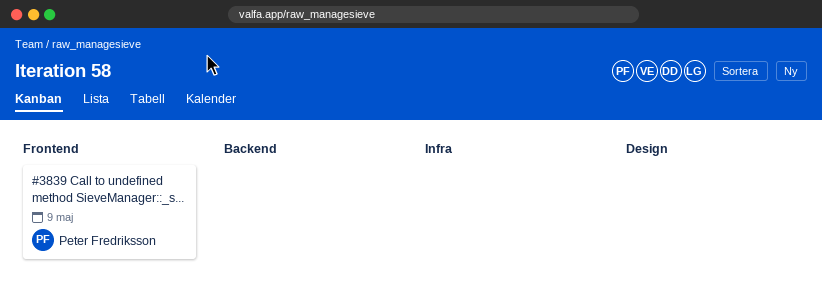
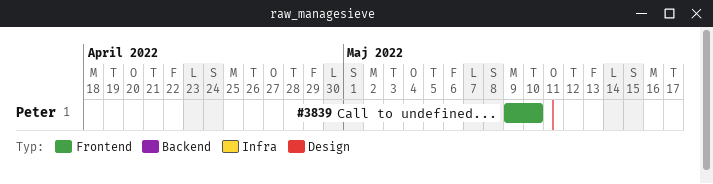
#3839, due: May 9 -> May 10

